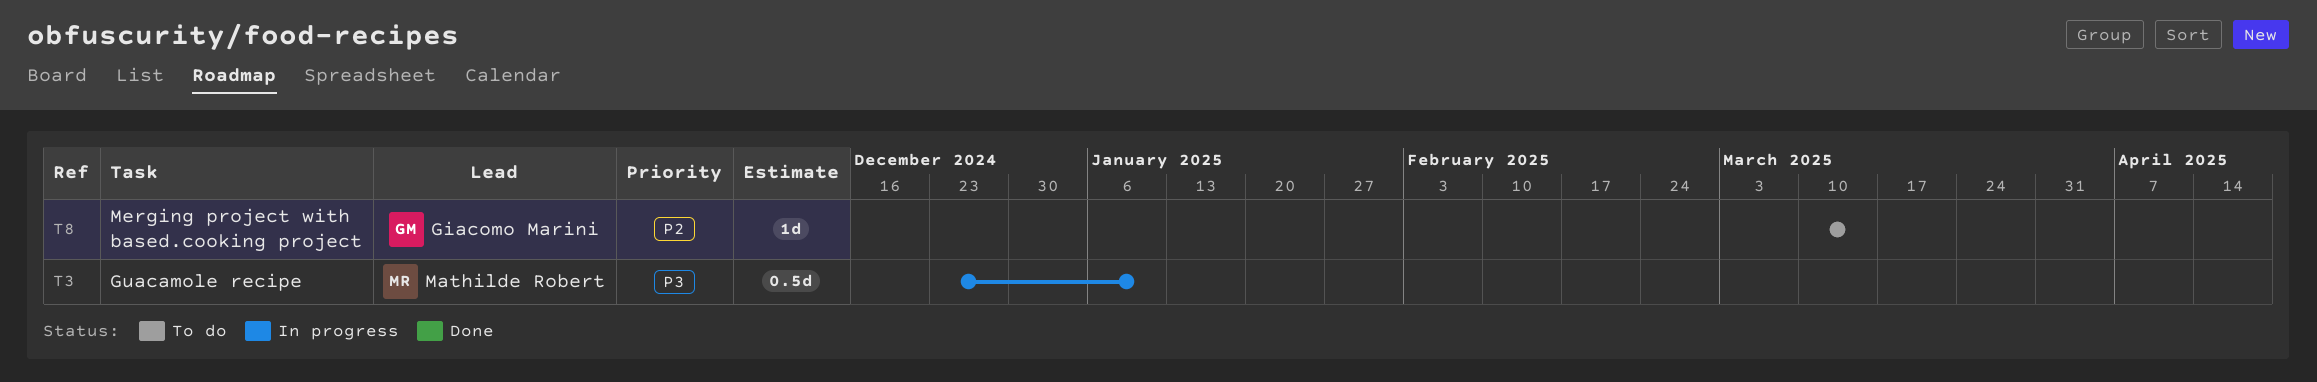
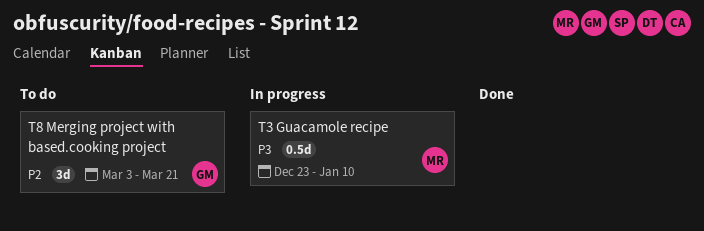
T8, estimate: 1d -> 3d
T8, start: Mar 10 -> Mar 3
T8, due: Mar 14 -> Mar 21

